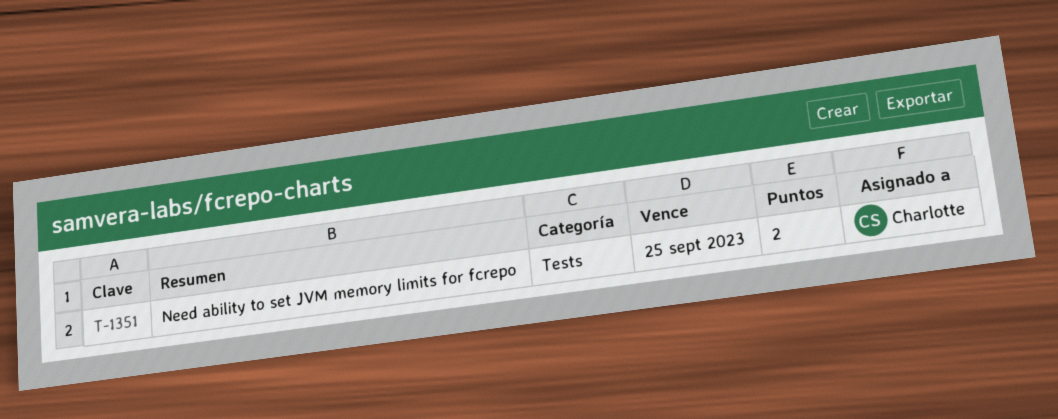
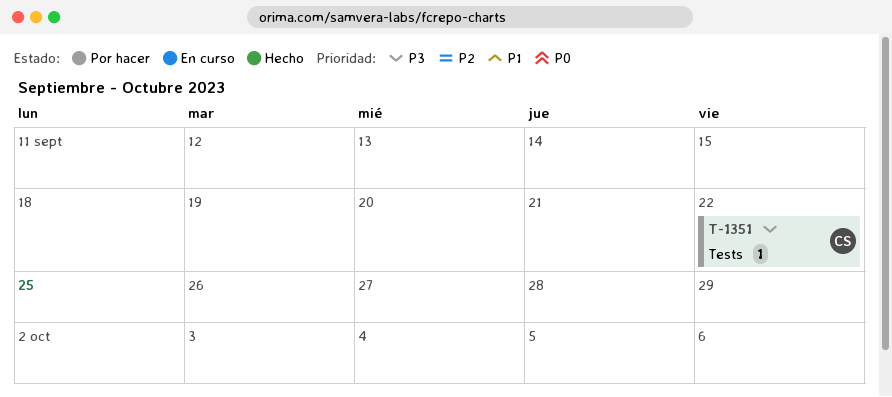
T-1351, estimate: 2 -> 1
T-1351, due: Sep 25 -> Sep 22

